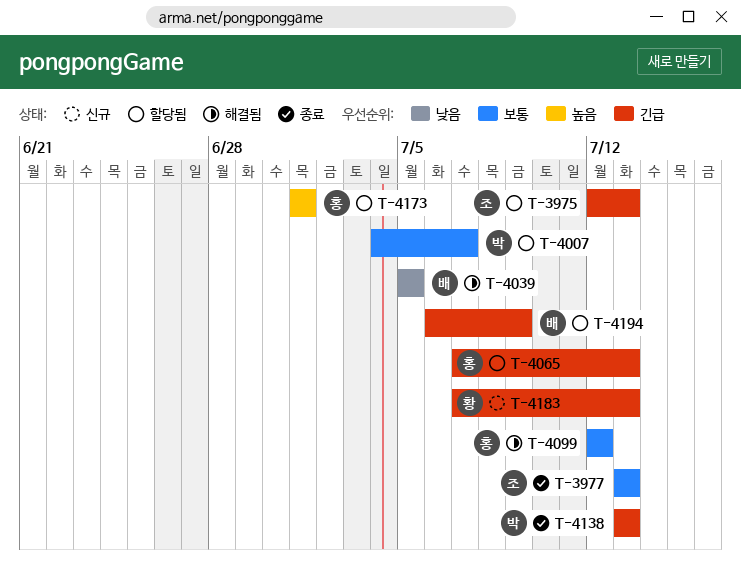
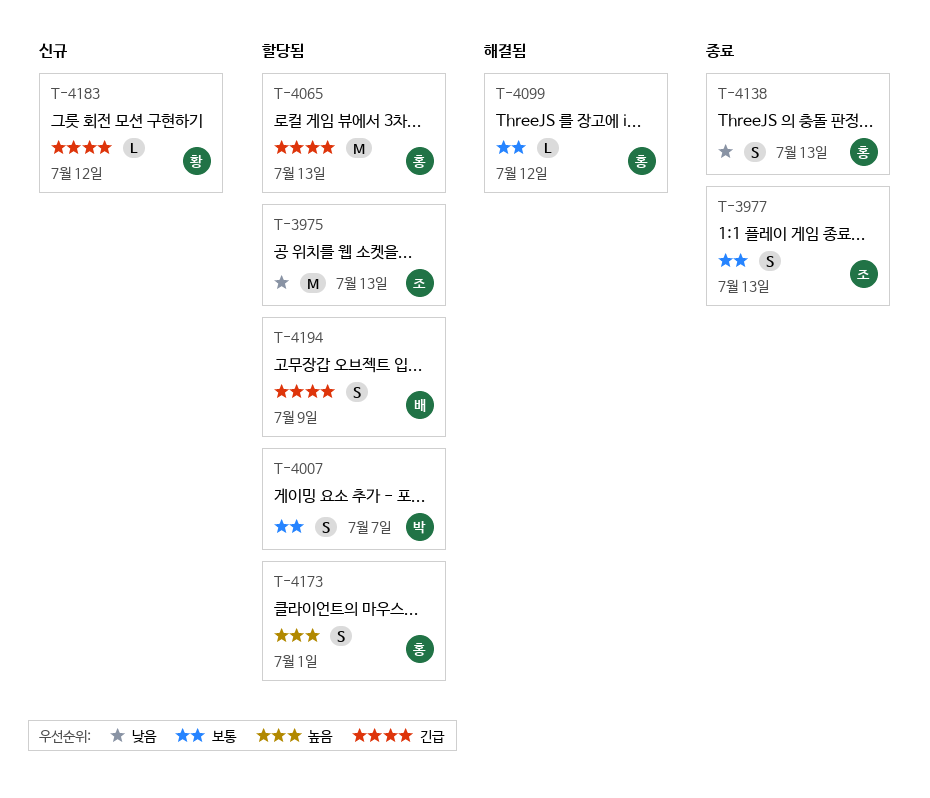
T-3975, priority: 긴급 -> 낮음
T-4039: present -> none
T-4138, owner: 박 -> 홍
T-4138, priority: 긴급 -> 낮음
T-4183, due: Jul 13 -> Jul 12

